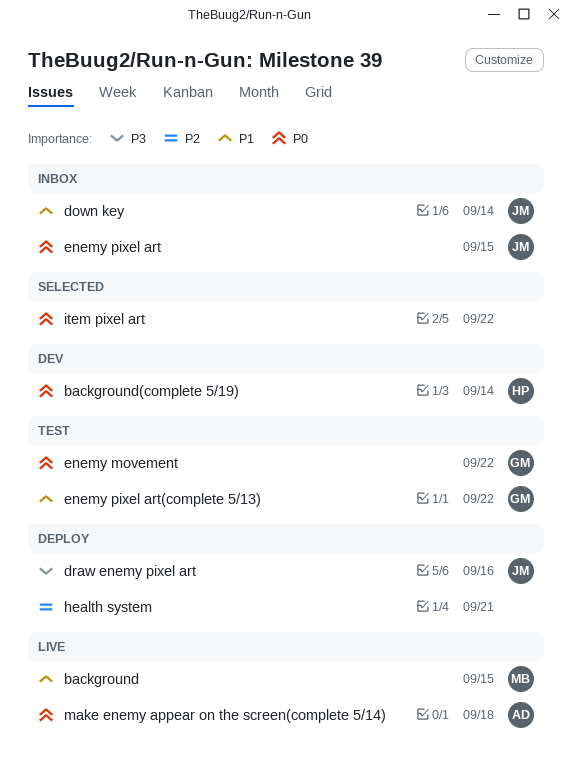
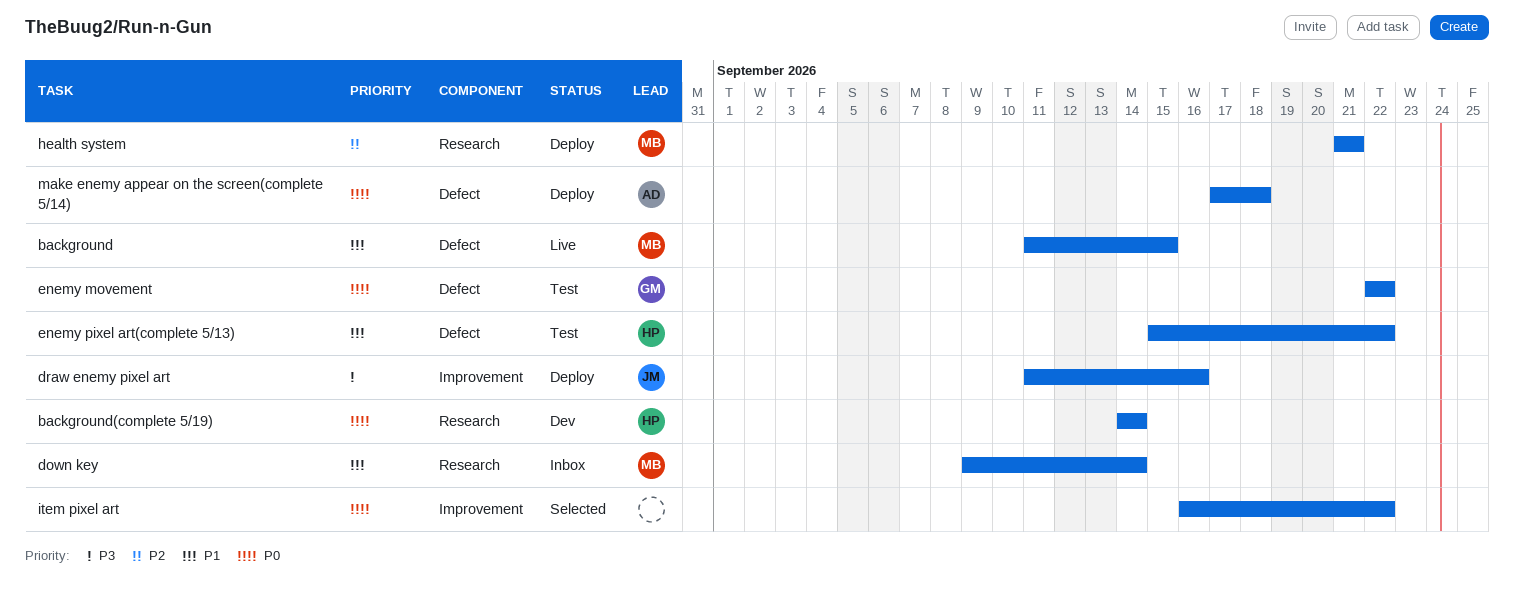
down key, owner: JM -> MB
enemy pixel art: present -> none
enemy pixel art(complete 5/13), owner: GM -> HP
health system, owner: none -> MB
make enemy appear on the screen(complete 5/14), status: Live -> Deploy

